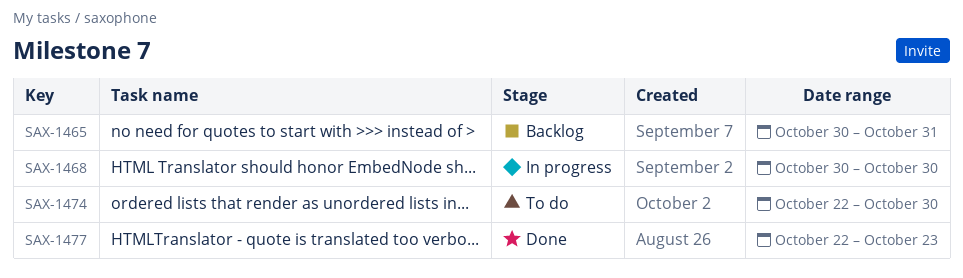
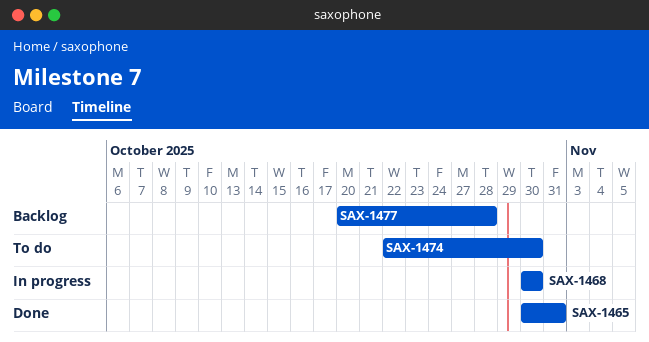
SAX-1465, status: Backlog -> Done
SAX-1477, status: Done -> Backlog
SAX-1477, start: Oct 22 -> Oct 20
SAX-1477, due: Oct 23 -> Oct 28

